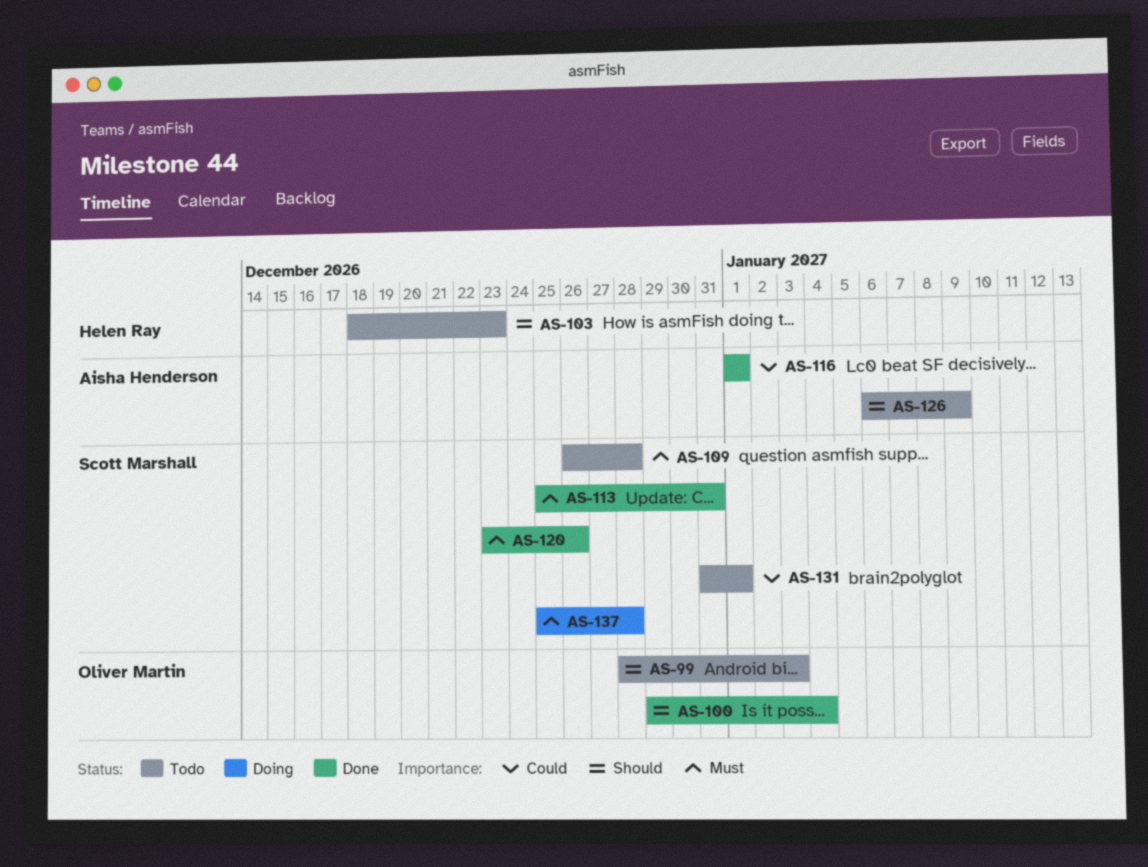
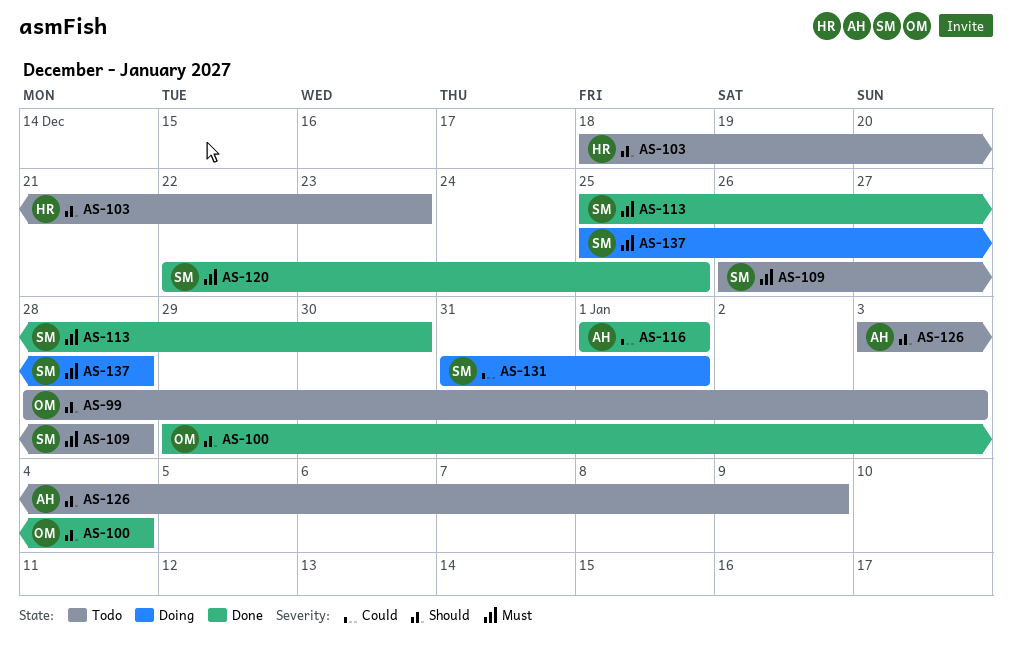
AS-113, due: Dec 31 -> Dec 30
AS-120, start: Dec 23 -> Dec 22
AS-120, due: Dec 26 -> Dec 25
AS-126, start: Jan 6 -> Jan 3
AS-131, status: Todo -> Doing

